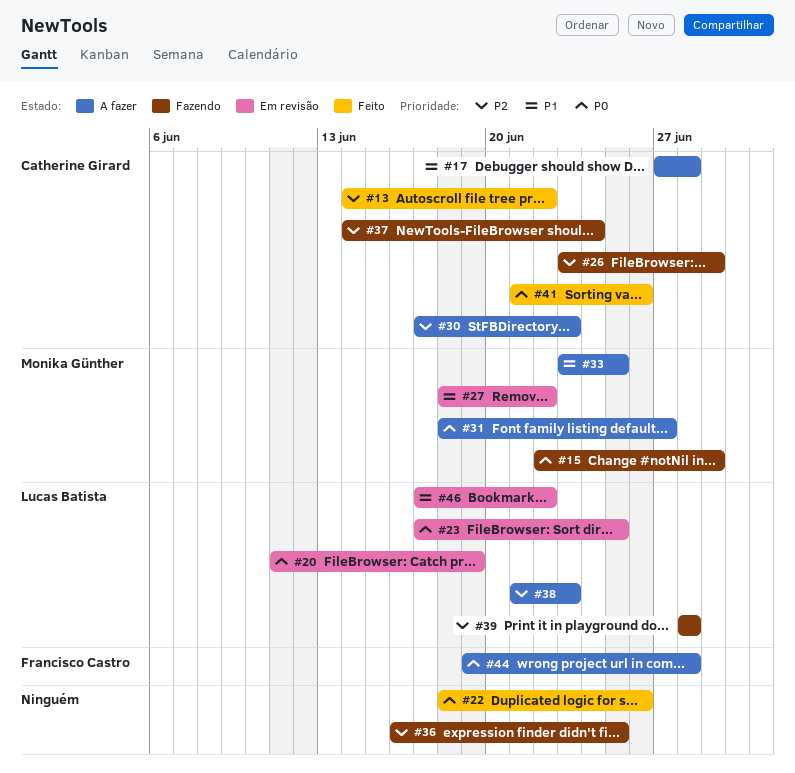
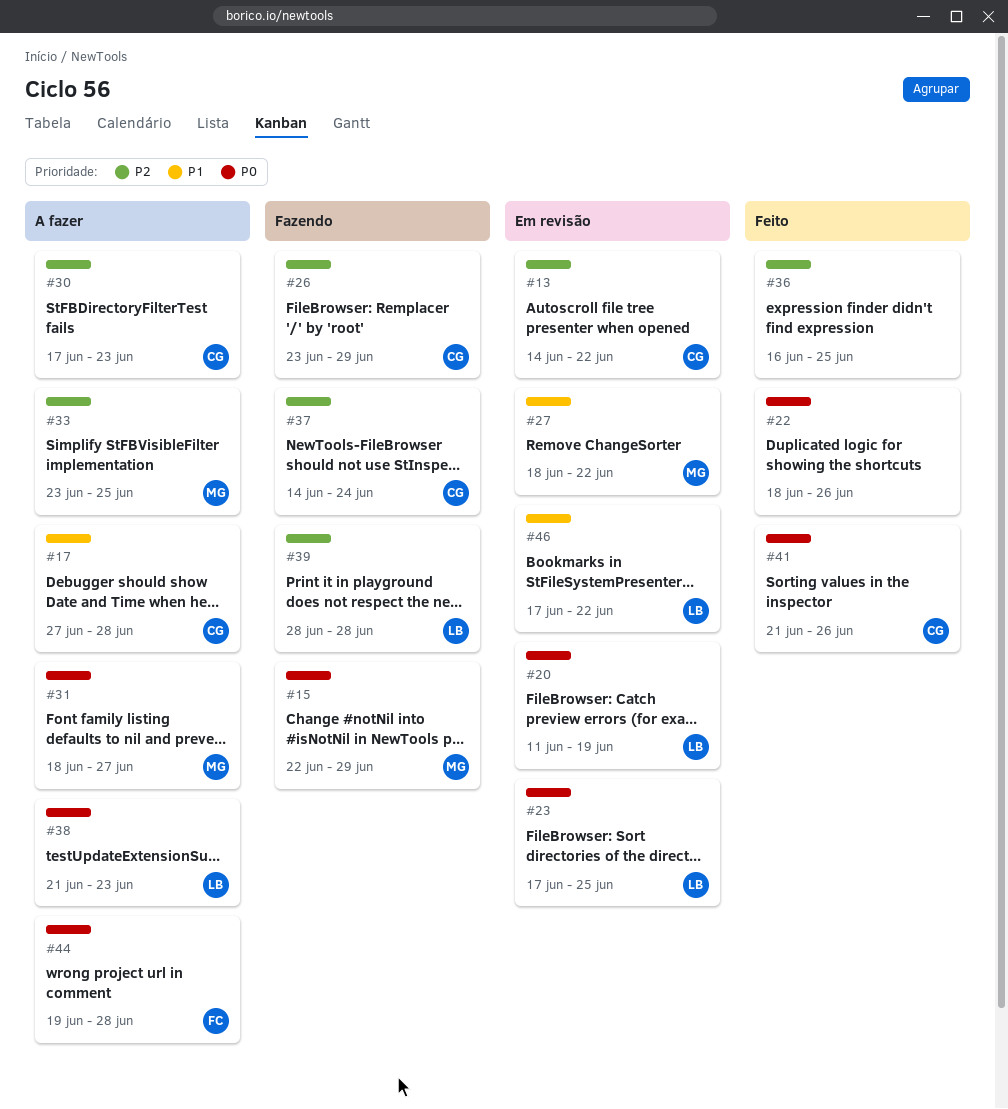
#13, status: Feito -> Em revisão
#33, priority: P1 -> P2
#36, status: Fazendo -> Feito
#38, priority: P2 -> P0

